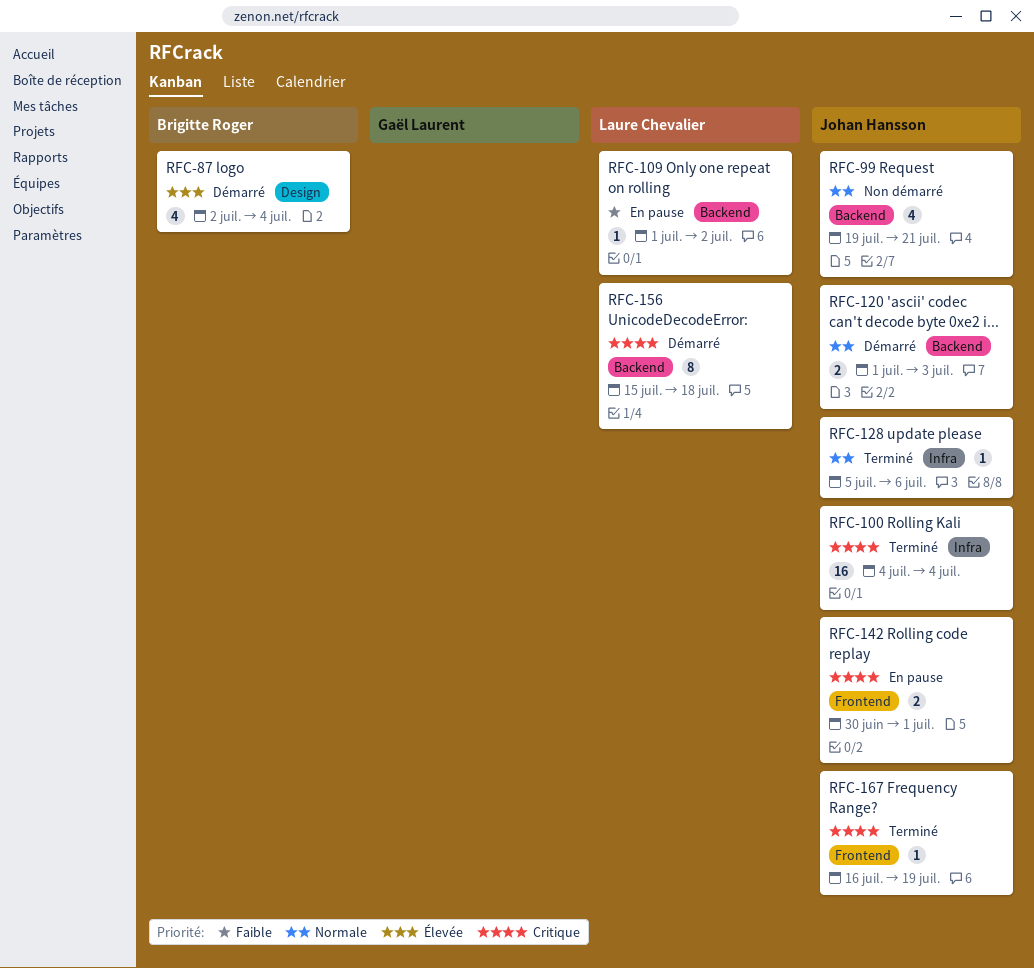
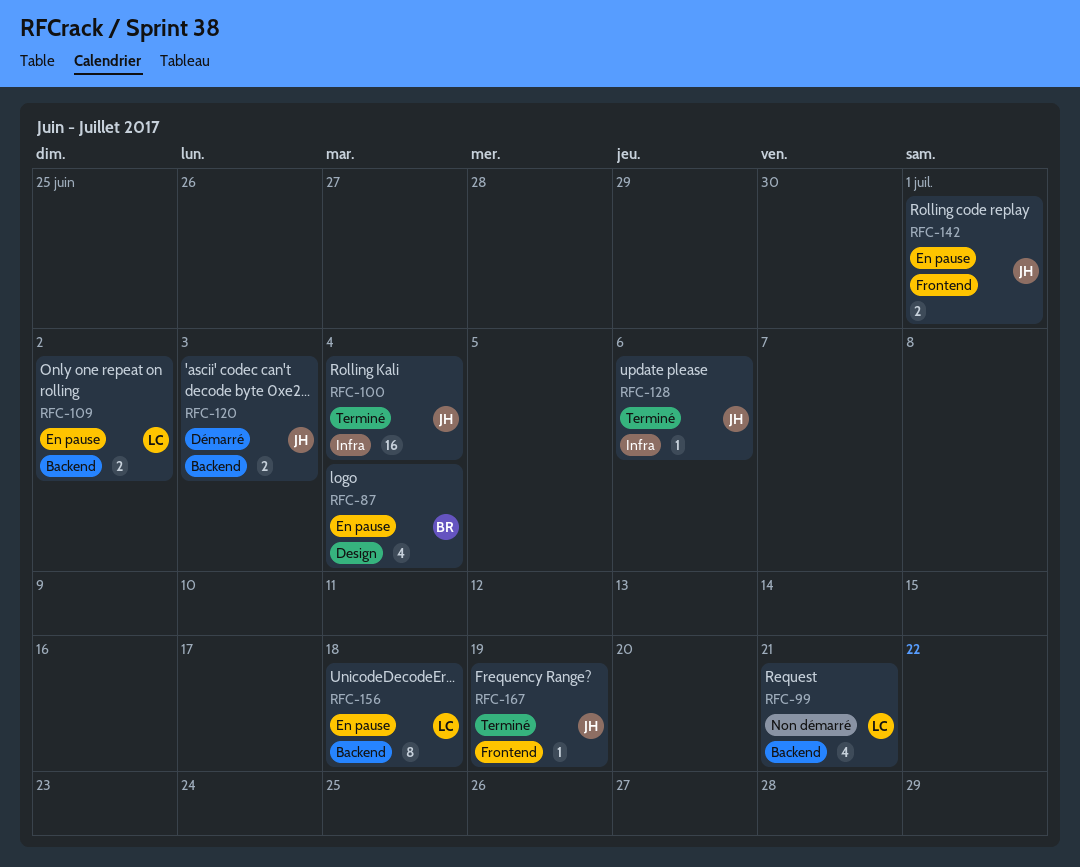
RFC-87, status: Démarré -> En pause
RFC-99, owner: Johan Hansson -> Laure Chevalier
RFC-109, estimate: 1 -> 2
RFC-156, status: Démarré -> En pause

